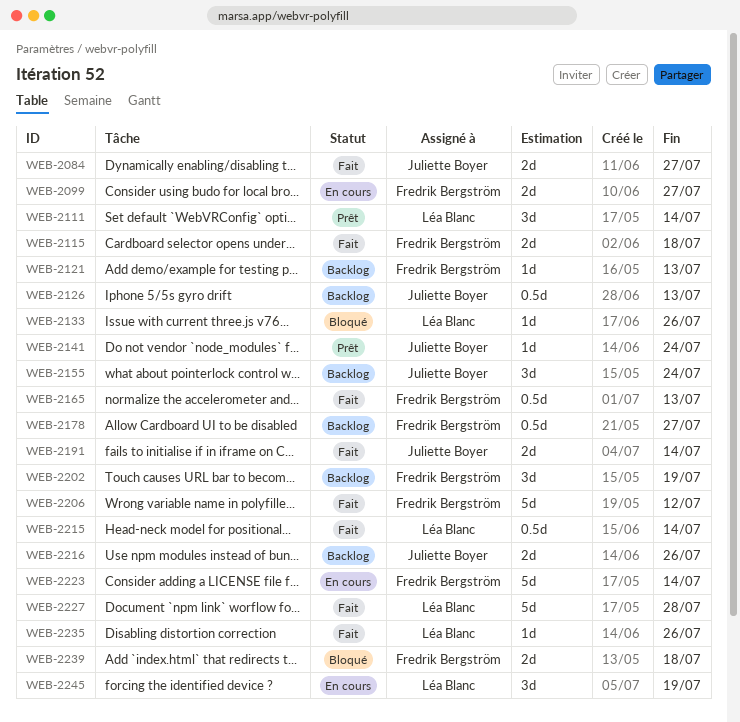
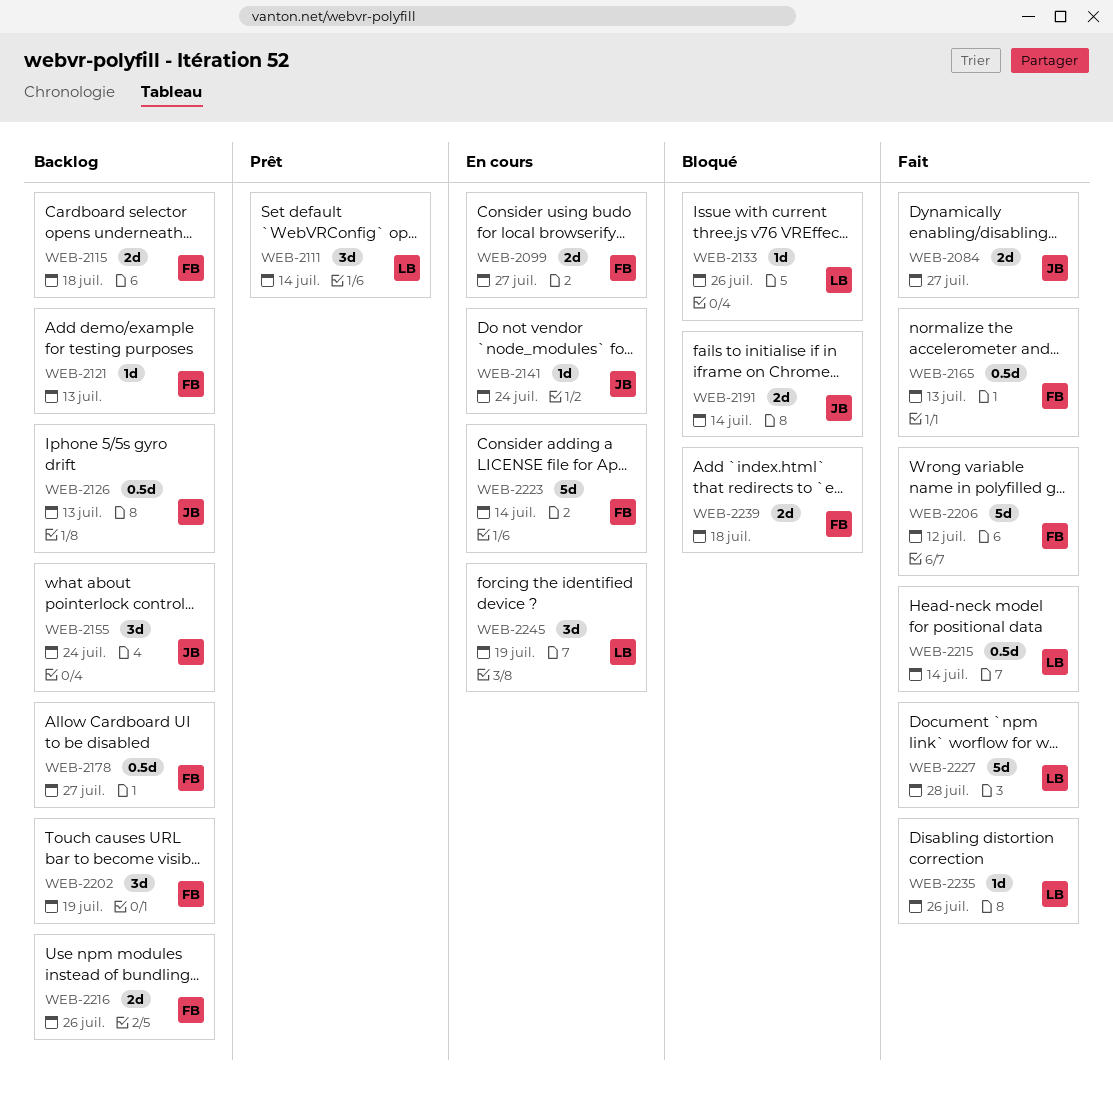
WEB-2115, status: Fait -> Backlog
WEB-2141, status: Prêt -> En cours
WEB-2191, status: Fait -> Bloqué
WEB-2216, owner: Juliette Boyer -> Fredrik Bergström

